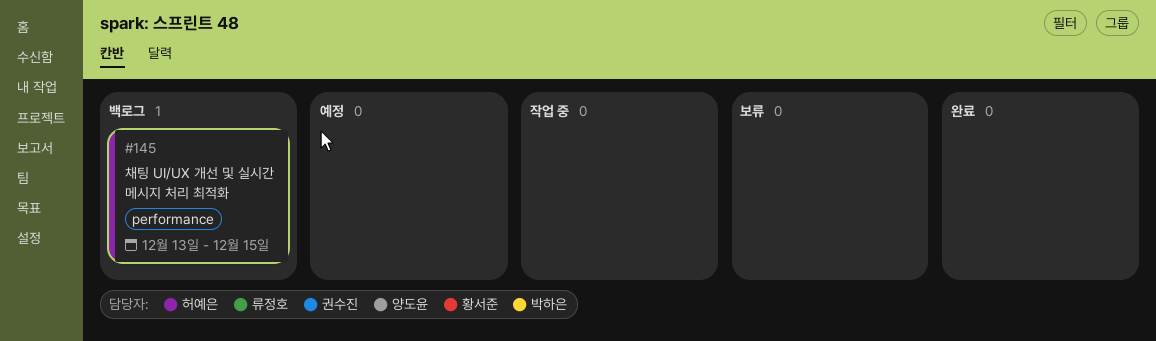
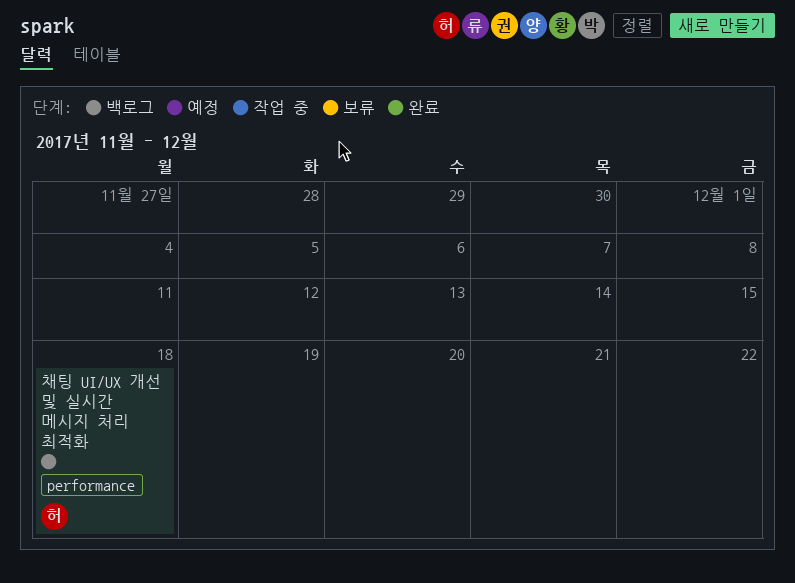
채팅 UI/UX 개선 및 실시간 메시지 처리 최적화, due: Dec 15 -> Dec 18

